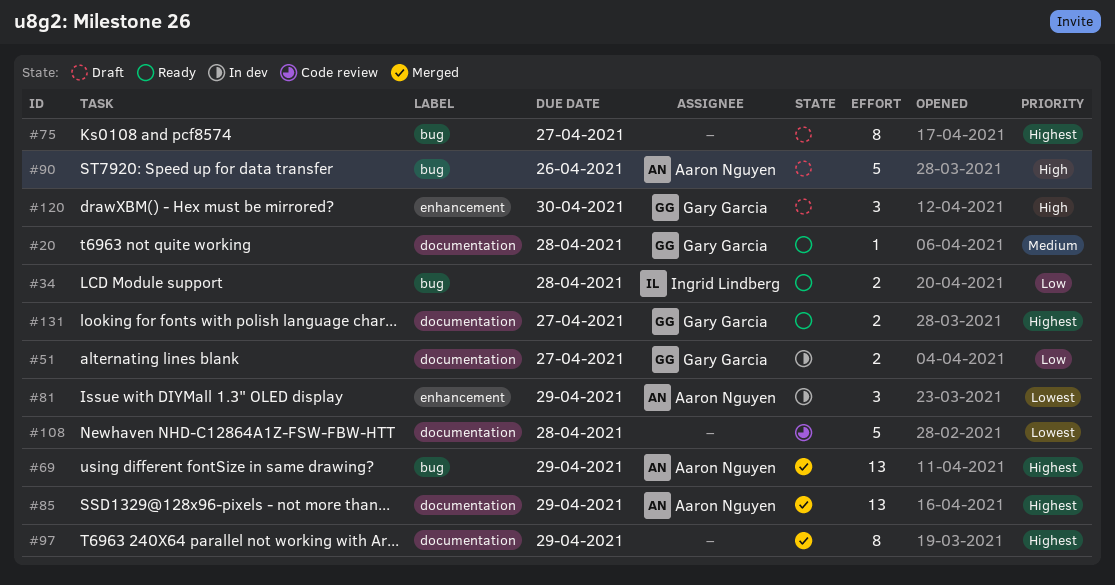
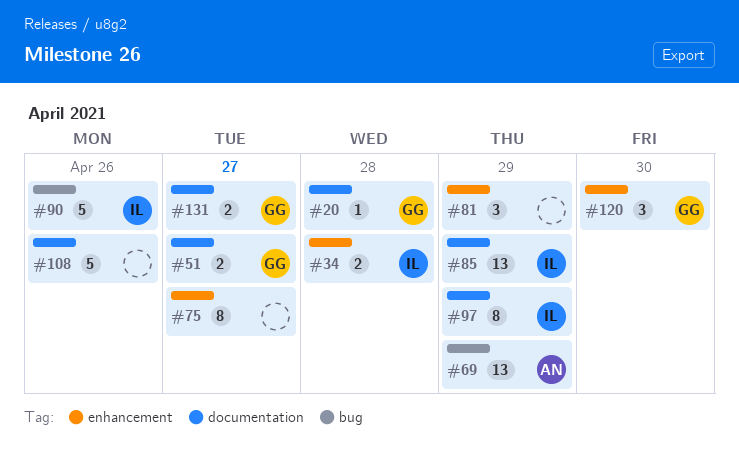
#34, label: bug -> enhancement
#75, label: bug -> enhancement
#81, owner: Aaron Nguyen -> none
#85, owner: Aaron Nguyen -> Ingrid Lindberg
#90, owner: Aaron Nguyen -> Ingrid Lindberg
#97, owner: none -> Ingrid Lindberg
#108, due: Apr 28 -> Apr 26

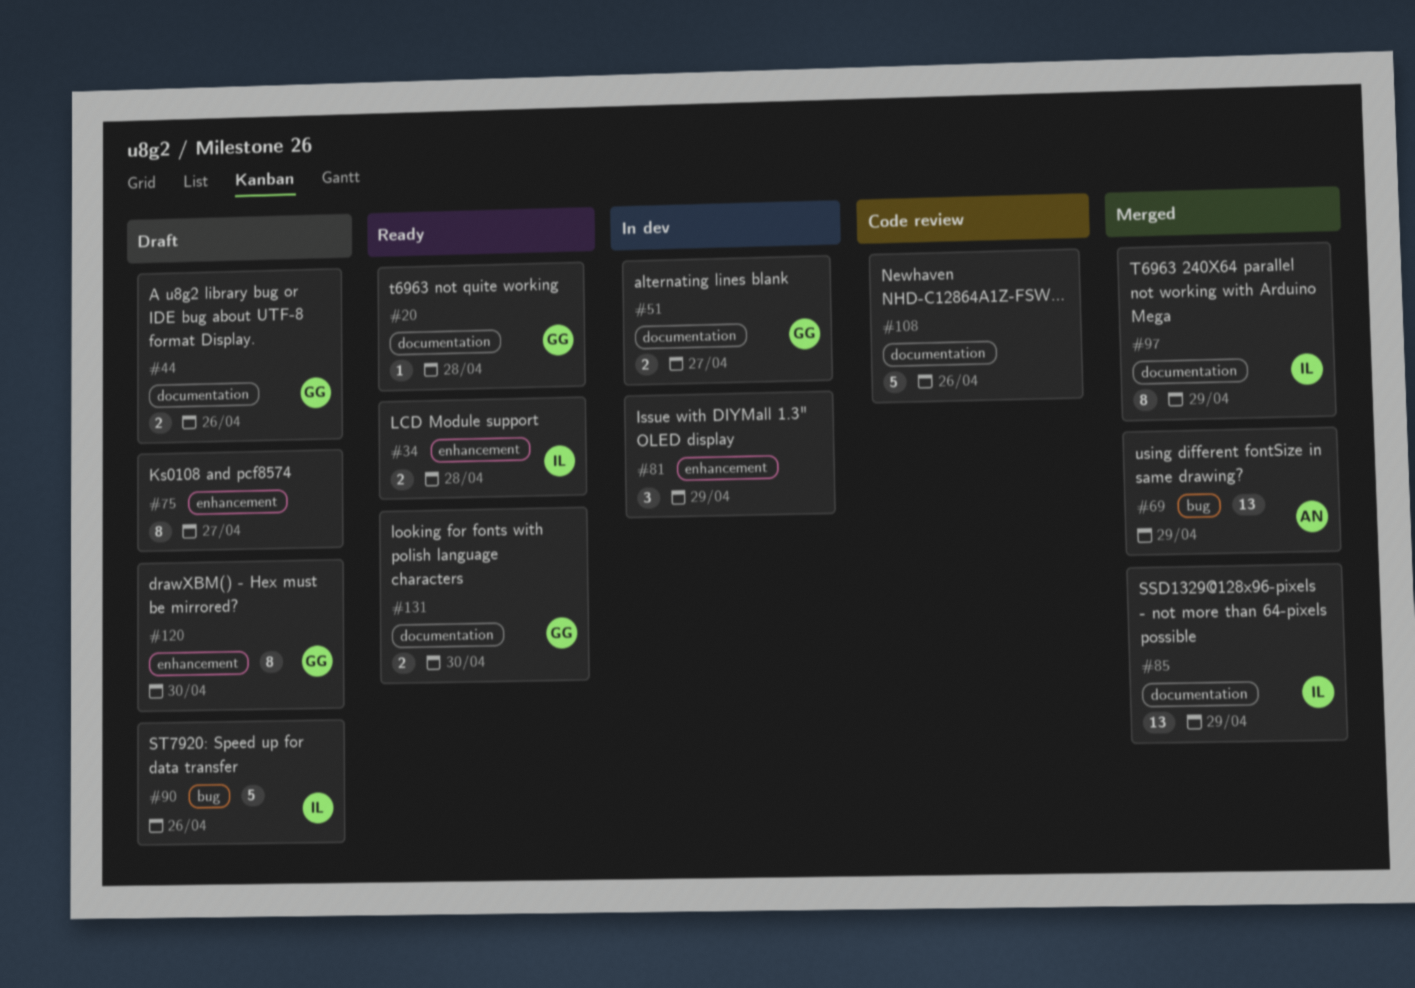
#44: none -> present
#120, estimate: 3 -> 8
#131, due: Apr 27 -> Apr 30

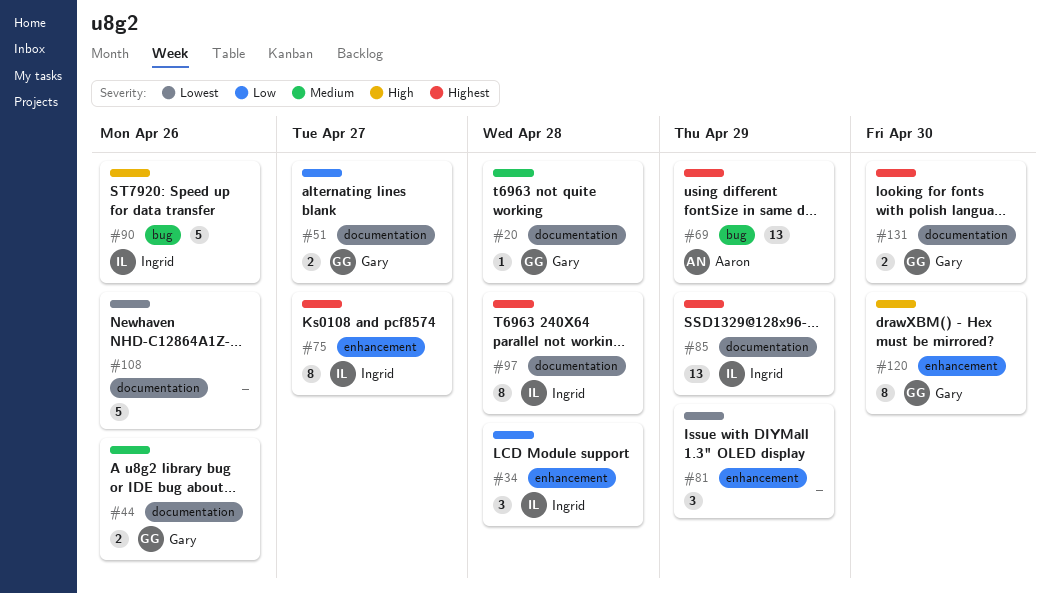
#34, estimate: 2 -> 3
#75, owner: none -> Ingrid
#97, due: Apr 29 -> Apr 28

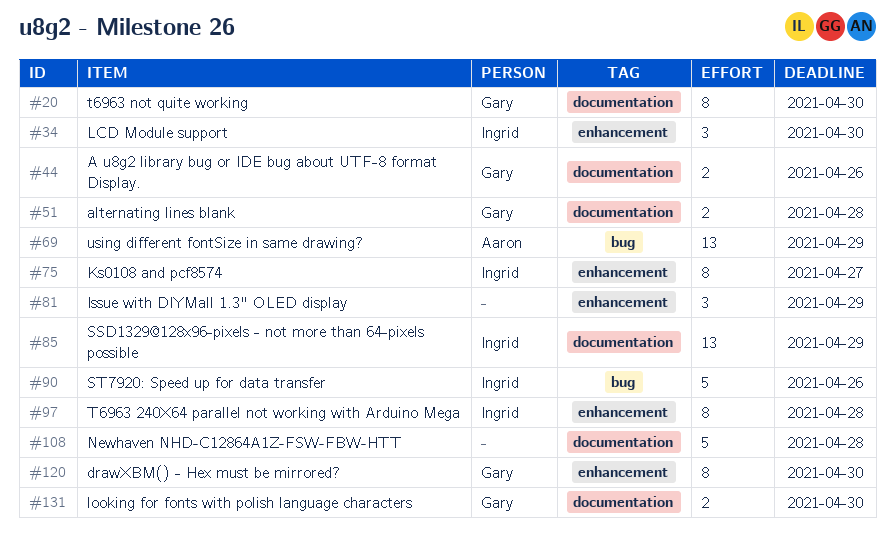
#20, estimate: 1 -> 8
#20, due: Apr 28 -> Apr 30
#34, due: Apr 28 -> Apr 30
#51, due: Apr 27 -> Apr 28
#97, label: documentation -> enhancement
#108, due: Apr 26 -> Apr 28

